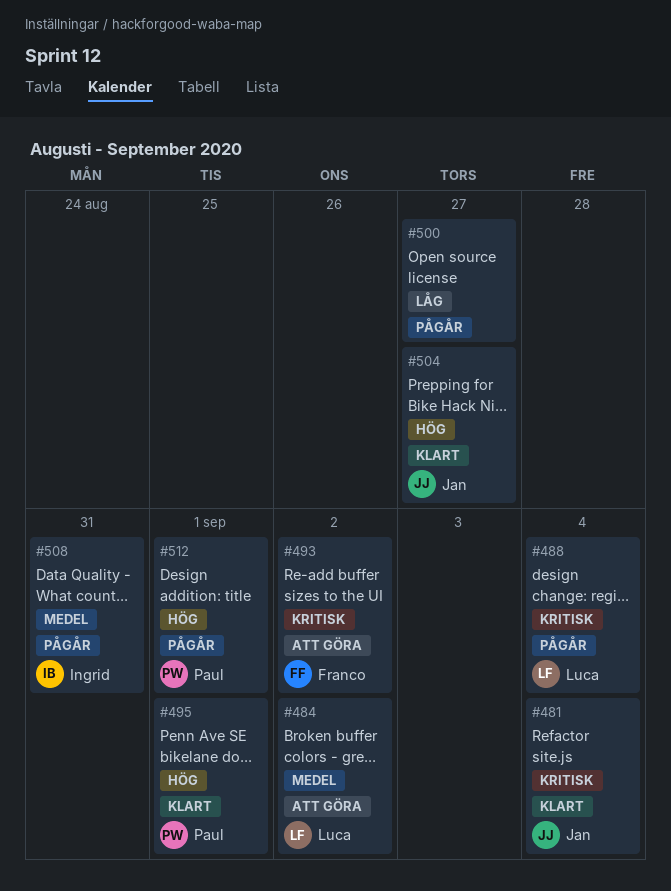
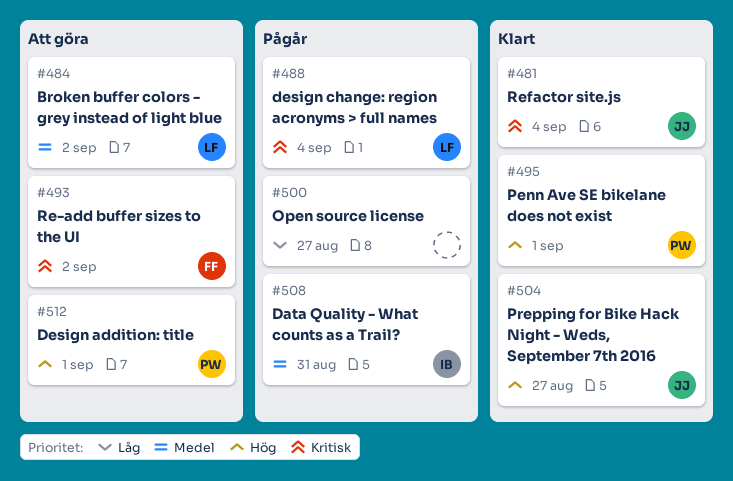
#512, status: Pågår -> Att göra

